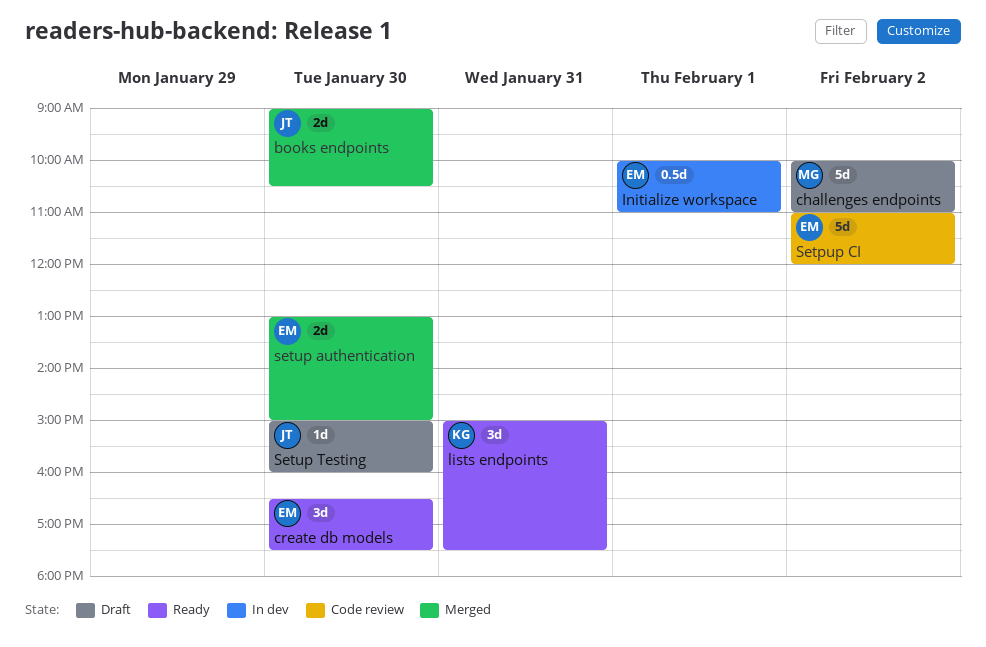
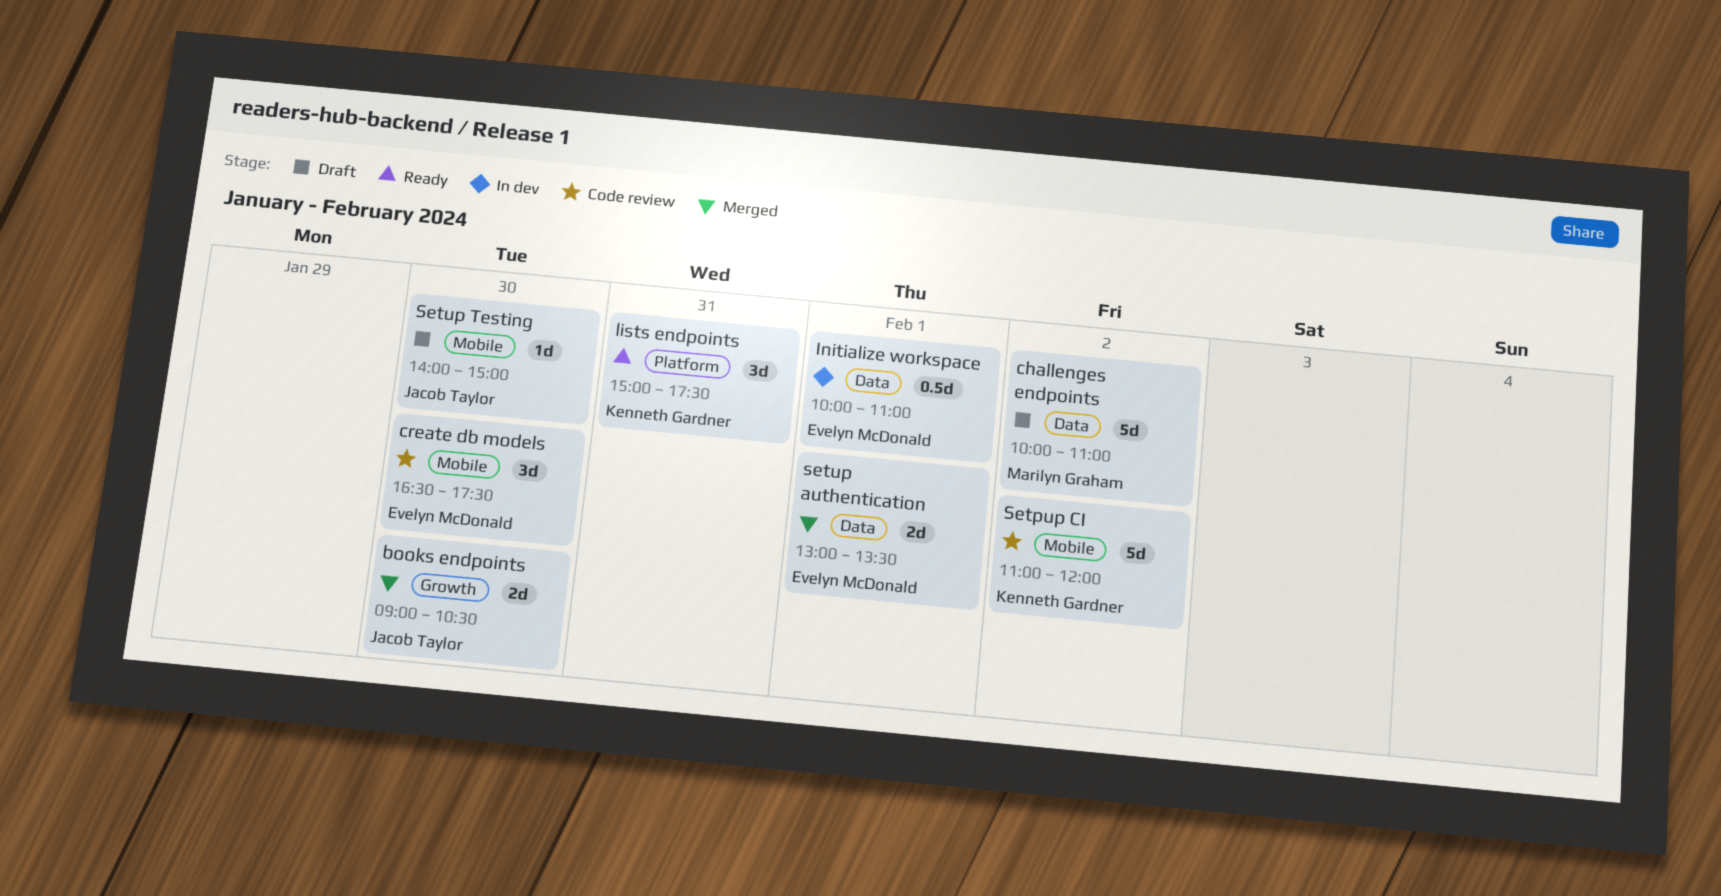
create db models, status: Ready -> Code review
Setpup CI, owner: Evelyn McDonald -> Kenneth Gardner
setup authentication, day: Jan 30 -> Feb 1
setup authentication, ends: 15:00 -> 13:30
Setup Testing, begins: 15:00 -> 14:00
Setup Testing, ends: 16:00 -> 15:00

